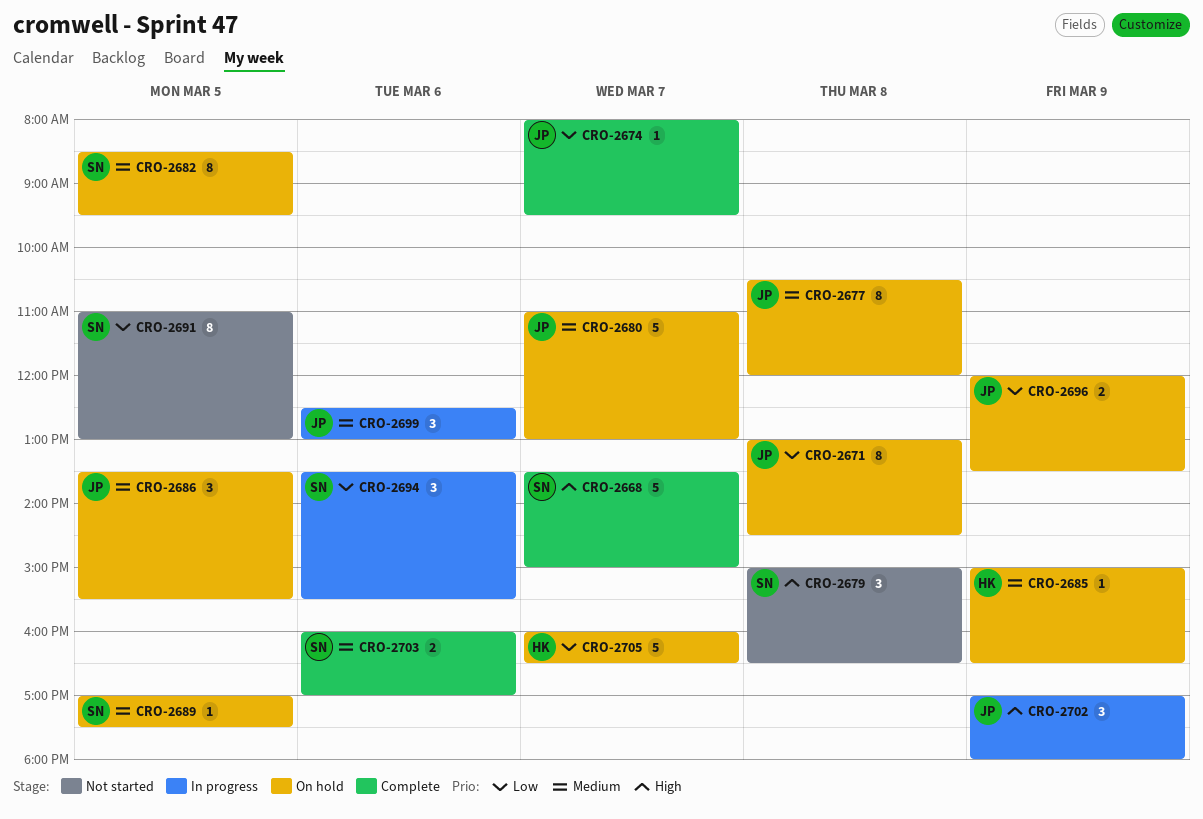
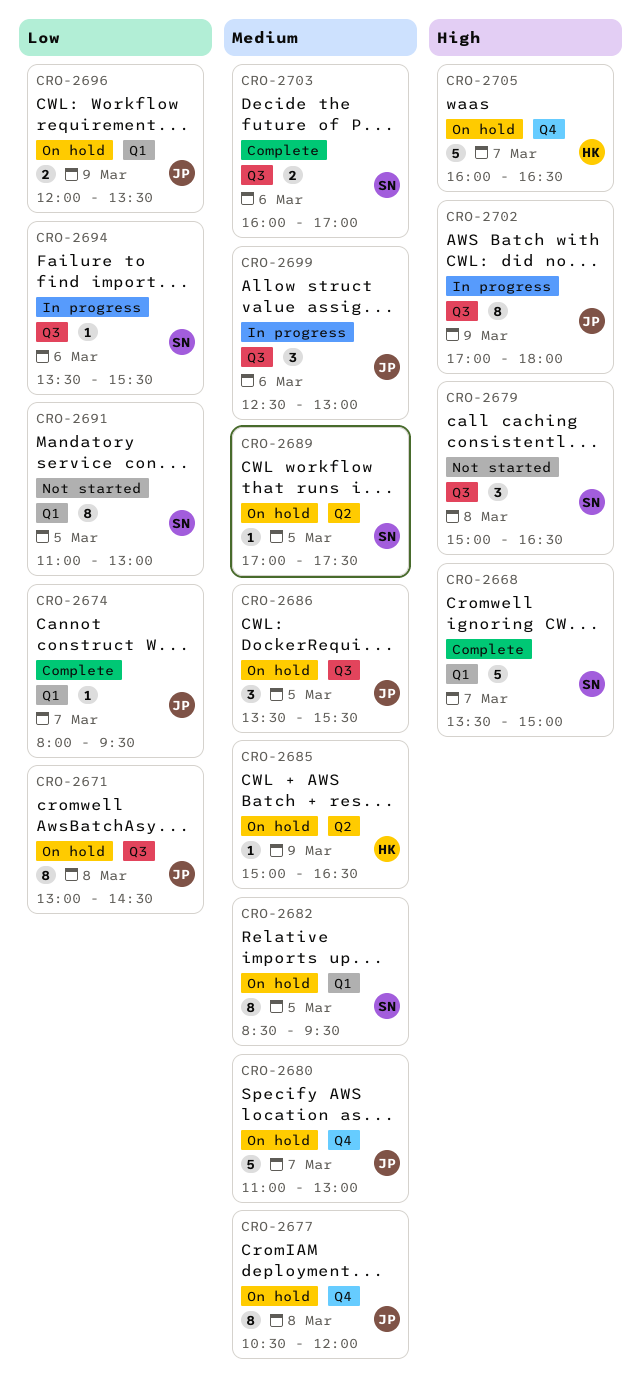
CRO-2694, estimate: 3 -> 1
CRO-2702, estimate: 3 -> 8
CRO-2705, priority: Low -> High

